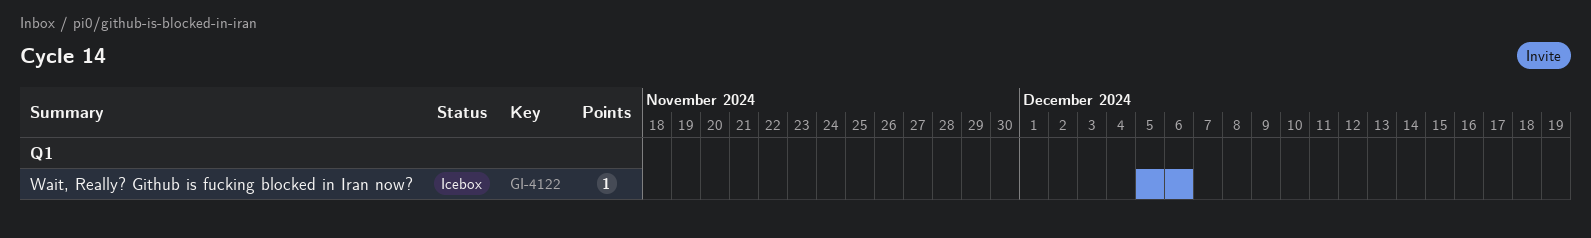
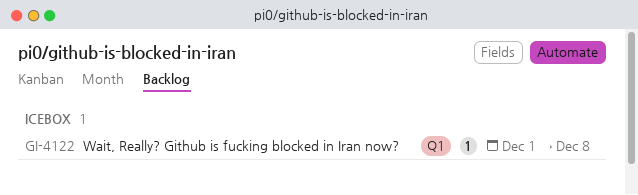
GI-4122, start: Dec 5 -> Dec 1
GI-4122, due: Dec 6 -> Dec 8

